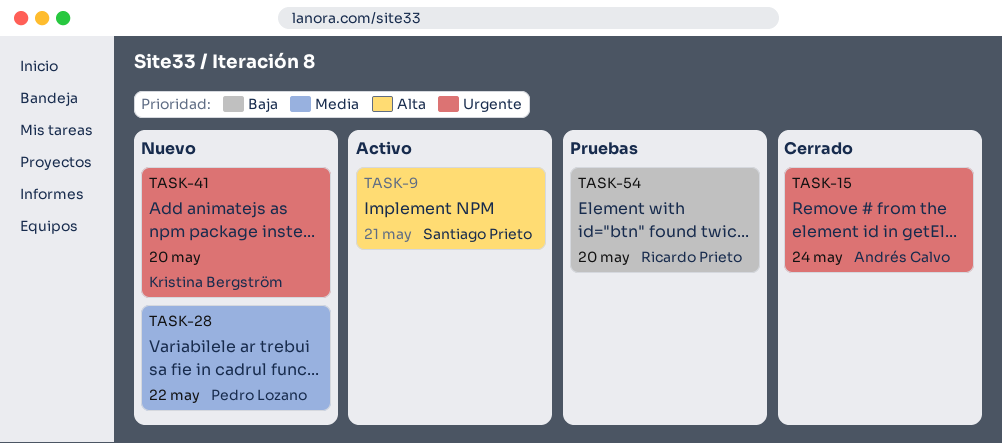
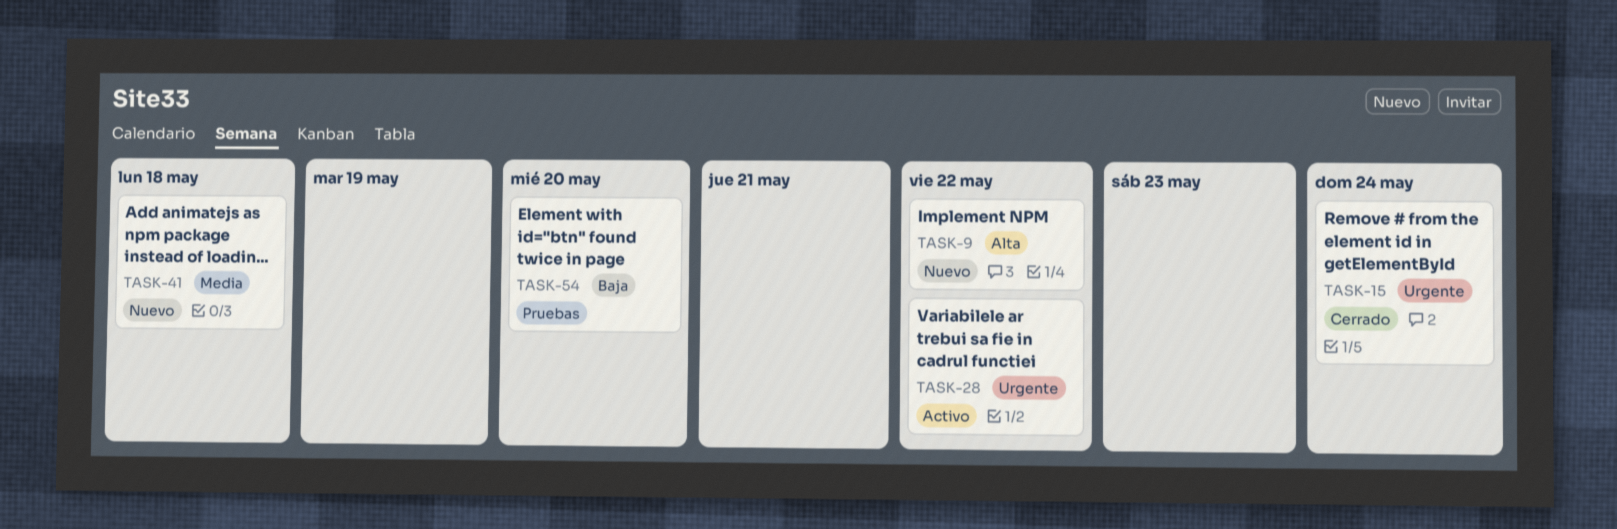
TASK-9, status: Activo -> Nuevo
TASK-9, due: May 21 -> May 22
TASK-28, status: Nuevo -> Activo
TASK-28, priority: Media -> Urgente
TASK-41, priority: Urgente -> Media
TASK-41, due: May 20 -> May 18

